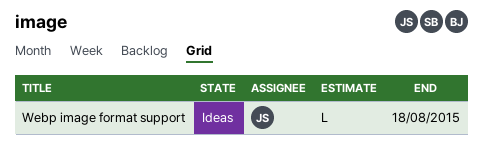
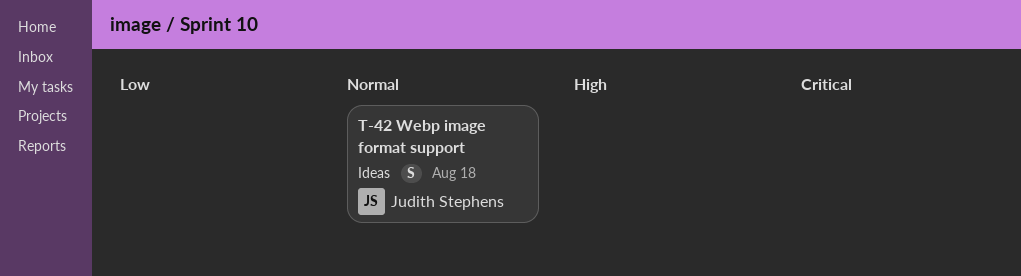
Webp image format support, estimate: L -> S

